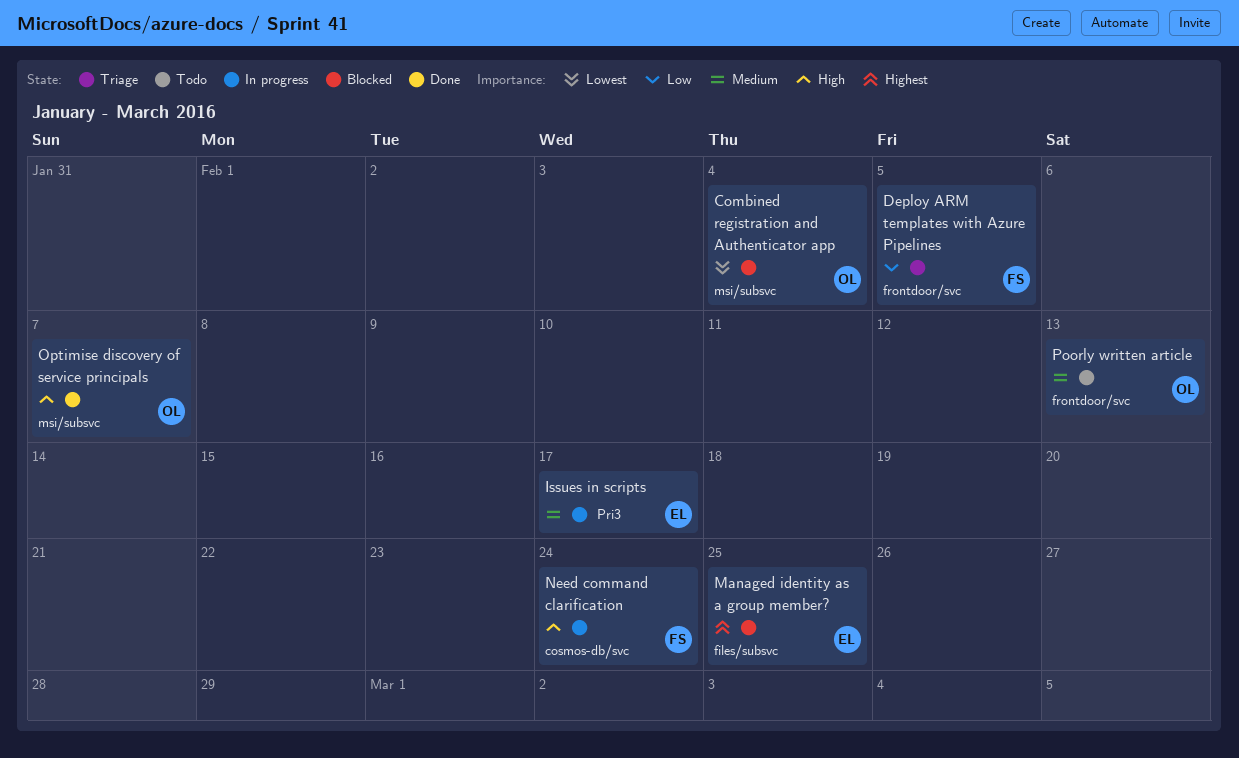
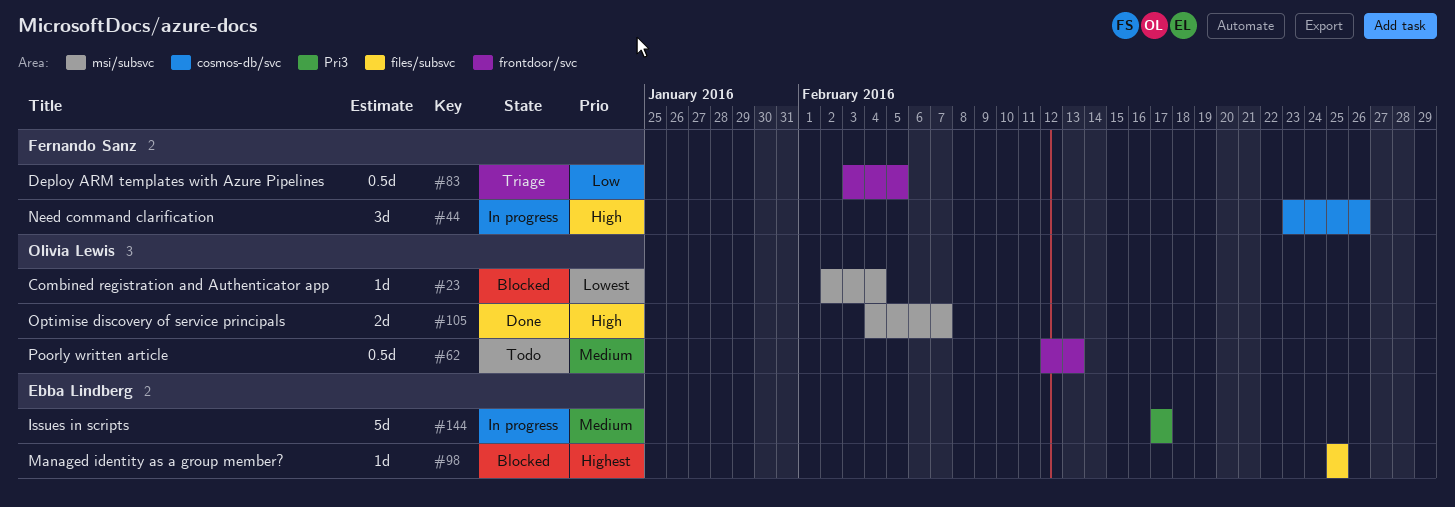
Need command clarification, due: Feb 24 -> Feb 26

